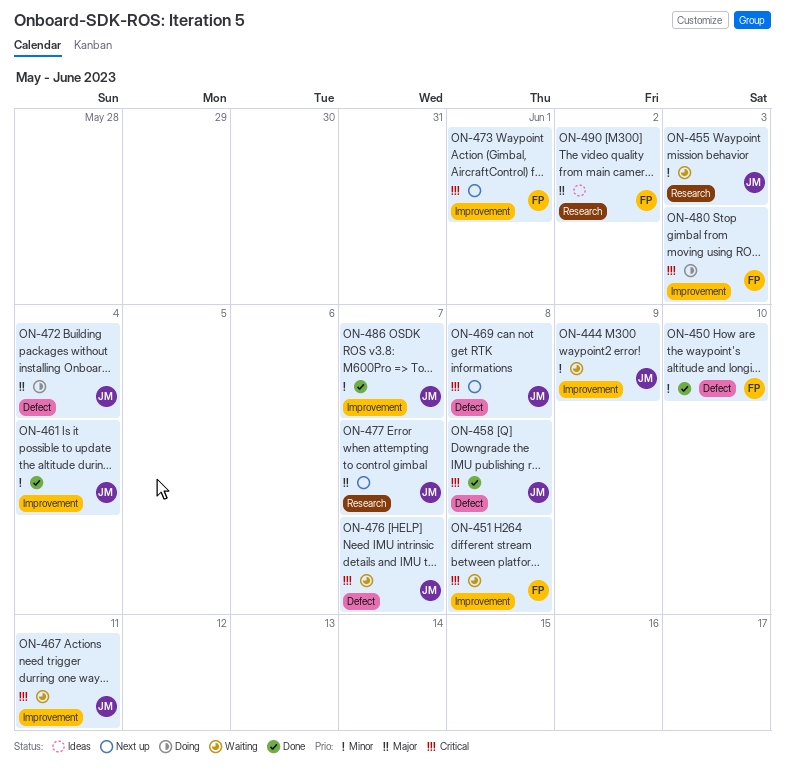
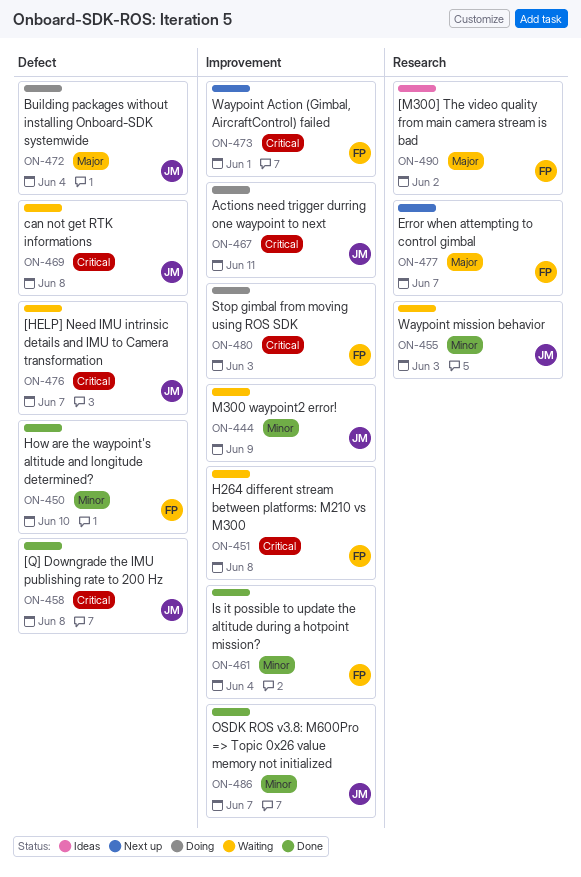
ON-461, owner: JM -> FP
ON-467, status: Waiting -> Doing
ON-469, status: Next up -> Waiting
ON-477, owner: JM -> FP

